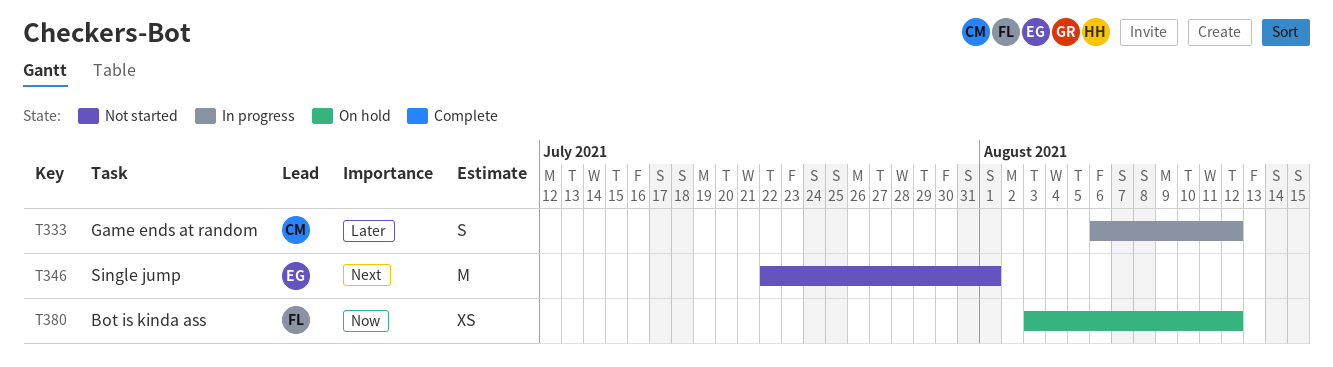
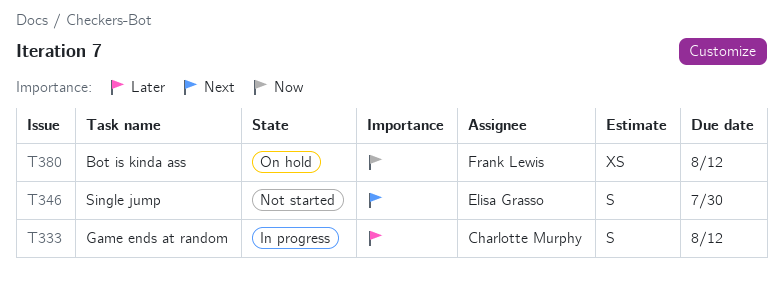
T346, estimate: M -> S
T346, due: Aug 1 -> Jul 30

